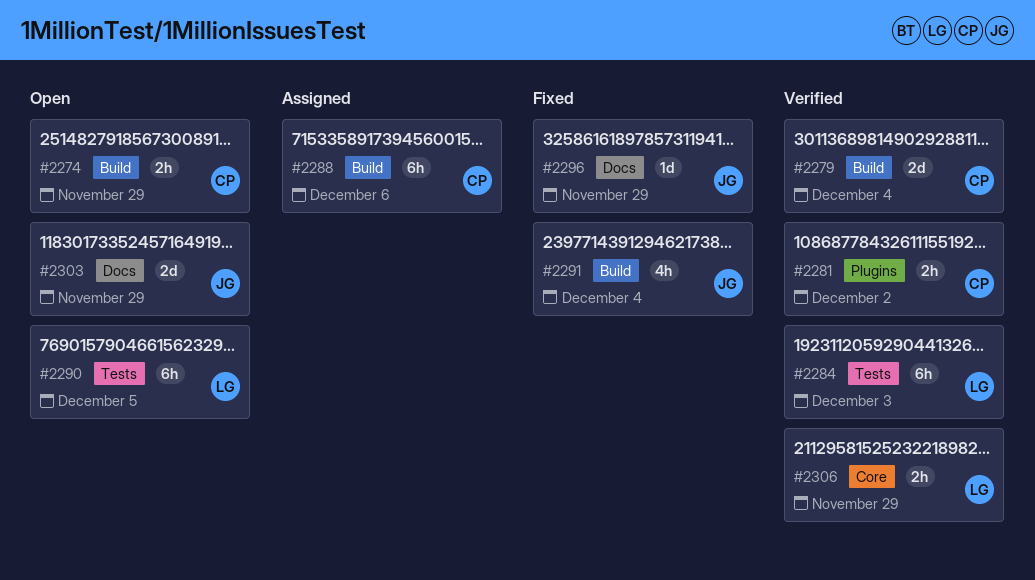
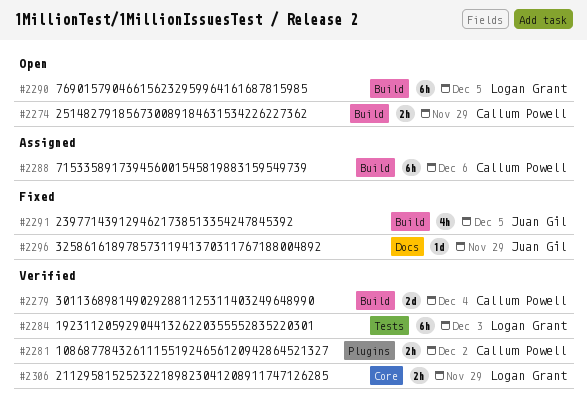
#2290, label: Tests -> Build
#2291, due: Dec 4 -> Dec 5
#2303: present -> none

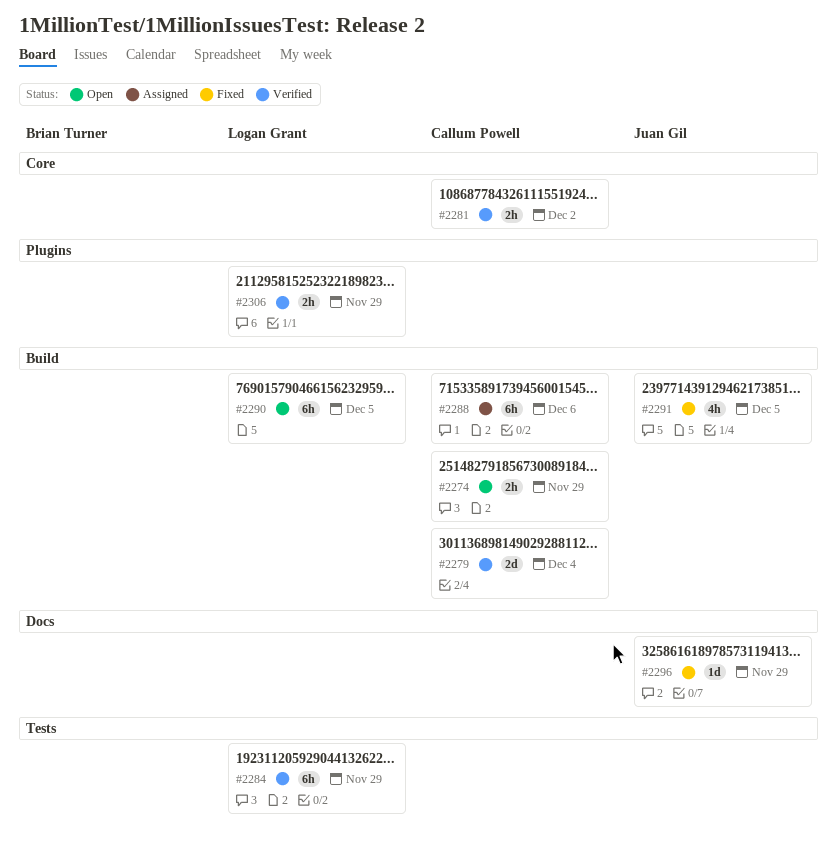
#2281, label: Plugins -> Core
#2284, due: Dec 3 -> Nov 29
#2306, label: Core -> Plugins

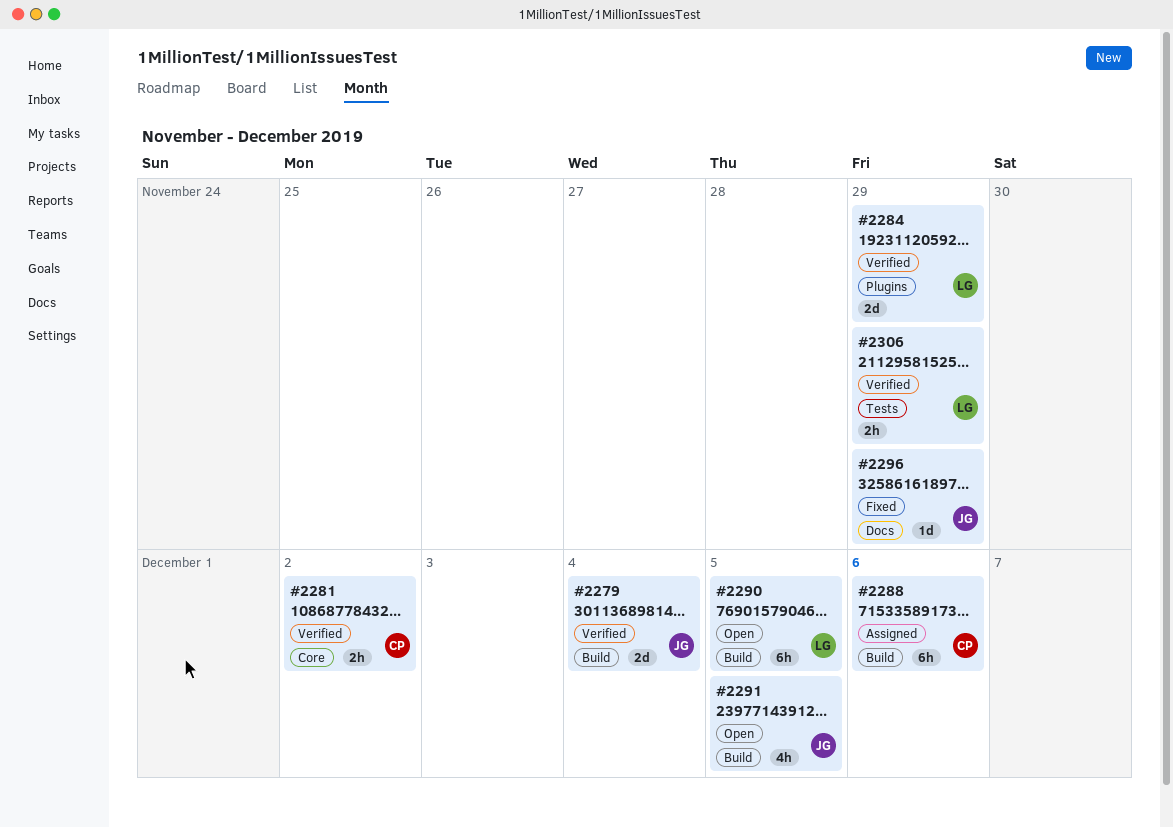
#2274: present -> none
#2279, owner: Callum Powell -> Juan Gil
#2284, label: Tests -> Plugins
#2284, estimate: 6h -> 2d
#2291, status: Fixed -> Open
#2306, label: Plugins -> Tests

